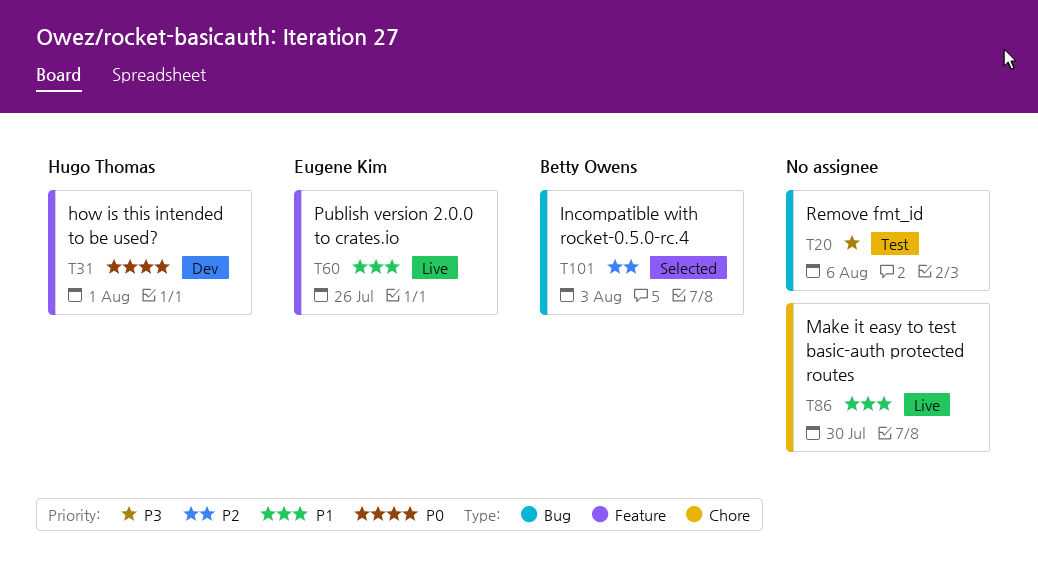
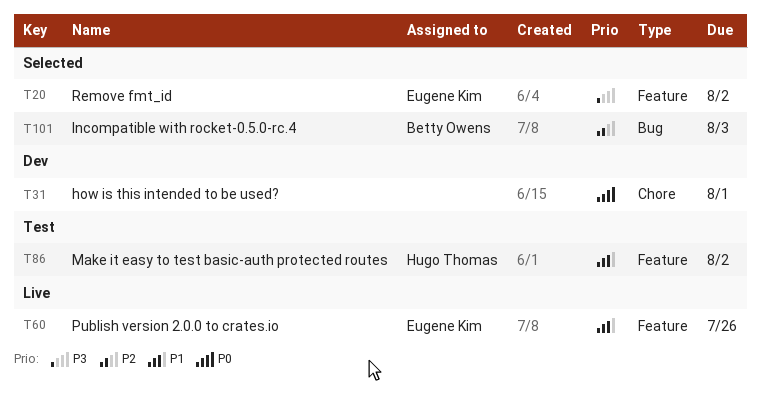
T20, status: Test -> Selected
T20, owner: none -> Eugene Kim
T20, label: Bug -> Feature
T20, due: Aug 6 -> Aug 2
T31, owner: Hugo Thomas -> none
T31, label: Feature -> Chore
T86, status: Live -> Test
T86, owner: none -> Hugo Thomas
T86, label: Chore -> Feature
T86, due: Jul 30 -> Aug 2

